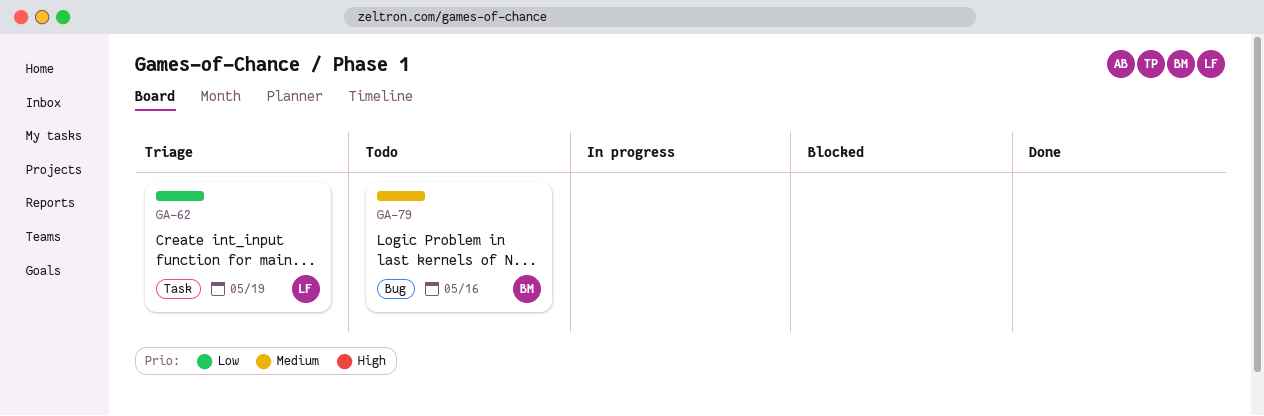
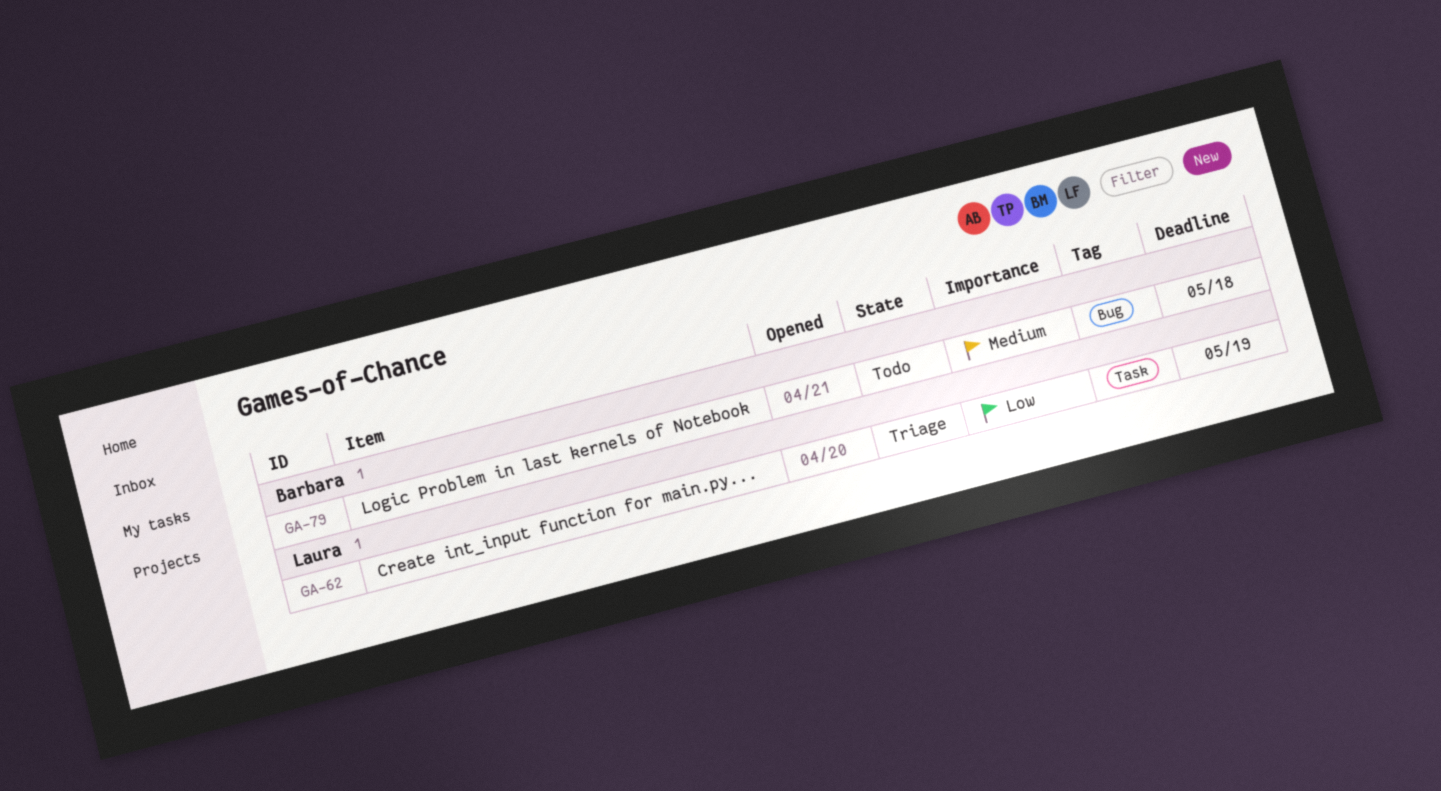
GA-79, due: May 16 -> May 18

